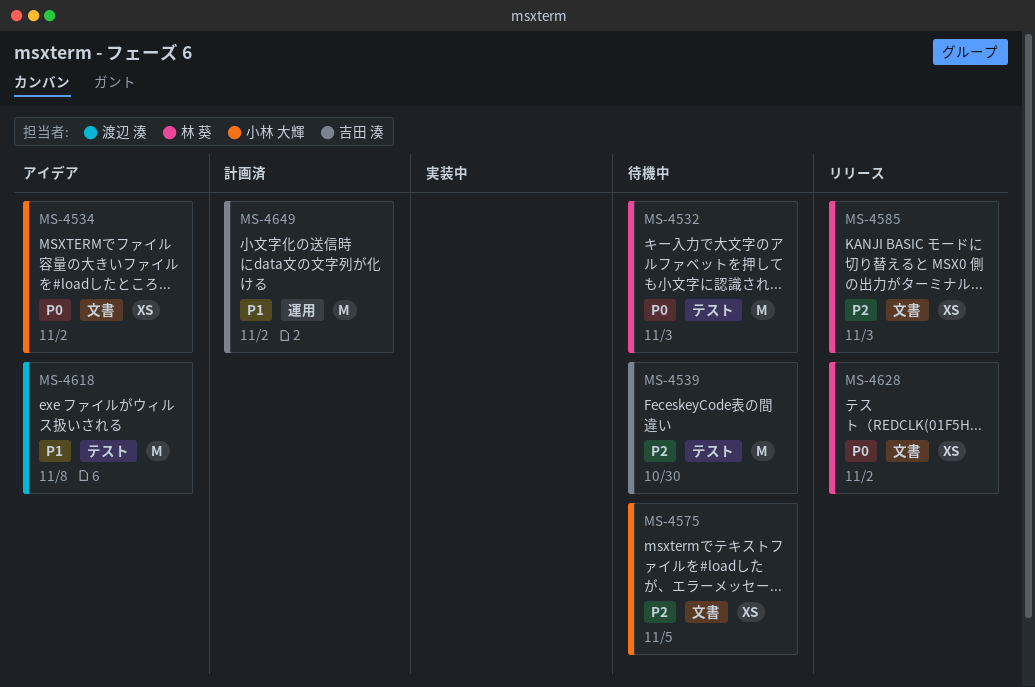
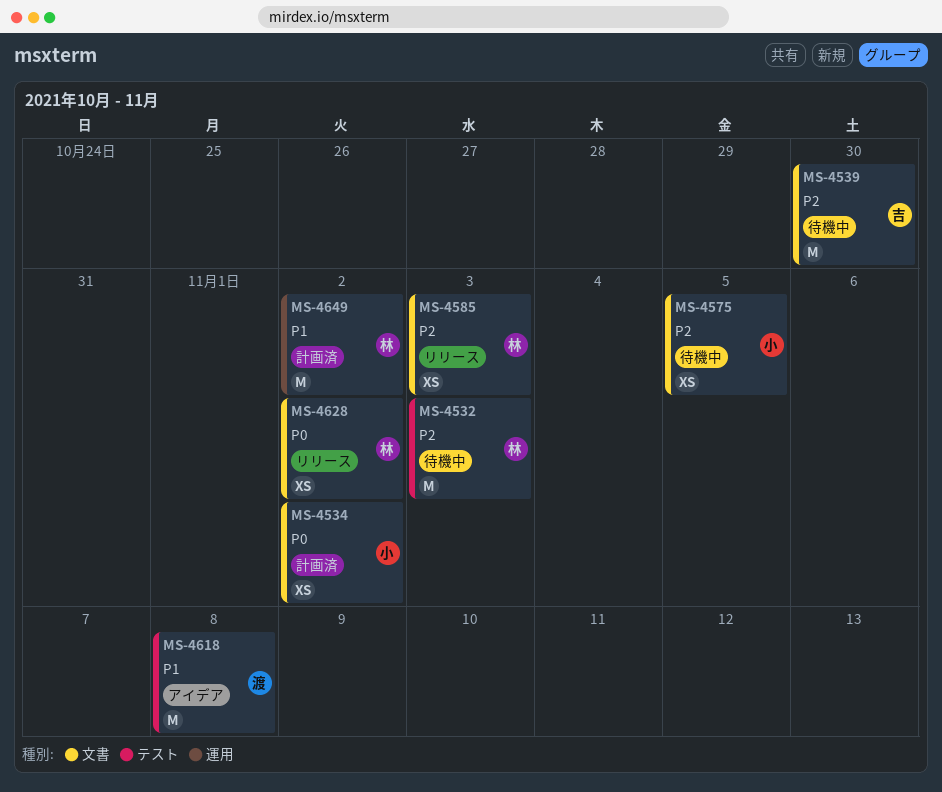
MS-4532, priority: P0 -> P2
MS-4534, status: アイデア -> 計画済
MS-4539, label: テスト -> 文書
MS-4649, owner: 吉田 湊 -> 林 葵

